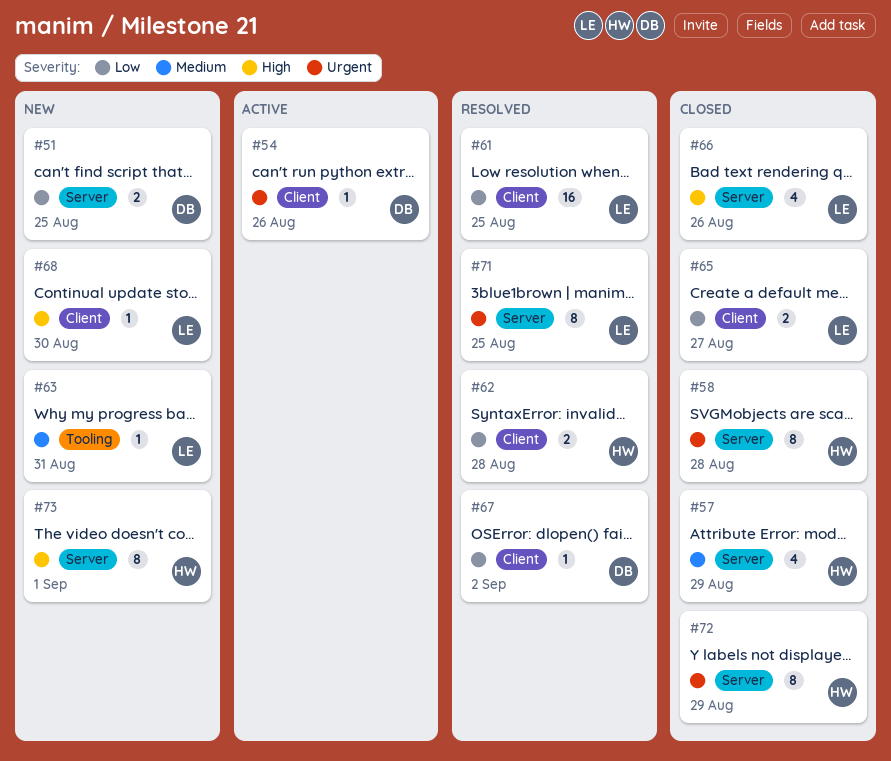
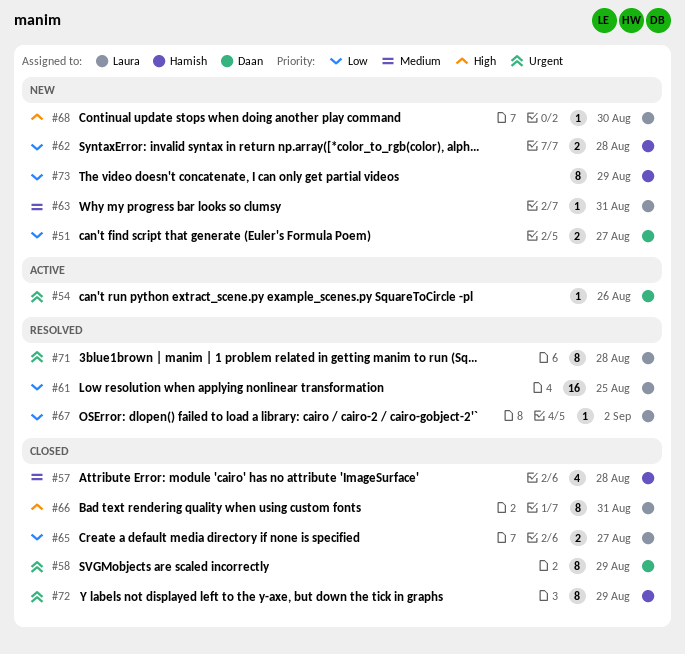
#51, due: Aug 25 -> Aug 27
#57, due: Aug 29 -> Aug 28
#58, owner: Hamish -> Daan
#58, due: Aug 28 -> Aug 29
#62, status: Resolved -> New
#66, estimate: 4 -> 8
#66, due: Aug 26 -> Aug 31
#67, owner: Daan -> Laura
#71, due: Aug 25 -> Aug 28
#73, priority: High -> Low
#73, due: Sep 1 -> Aug 29

